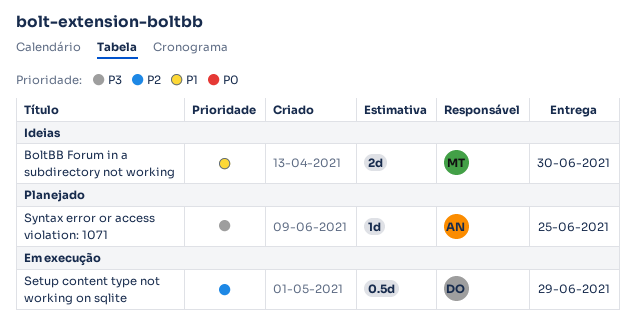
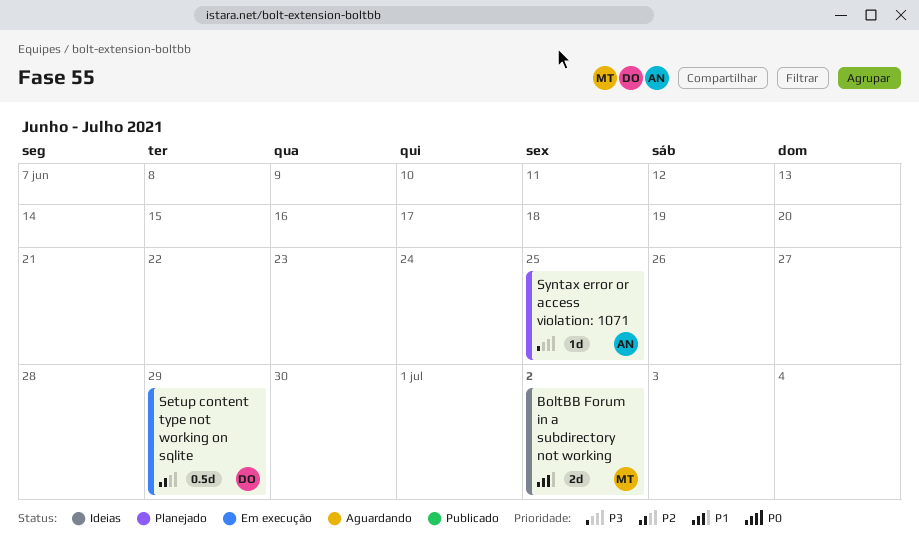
BoltBB Forum in a subdirectory not working, due: Jun 30 -> Jul 2

